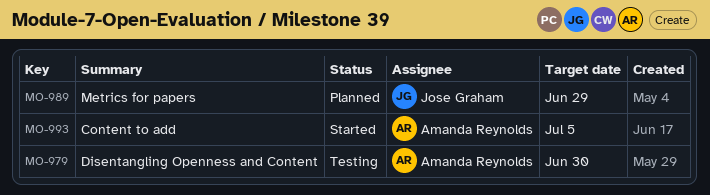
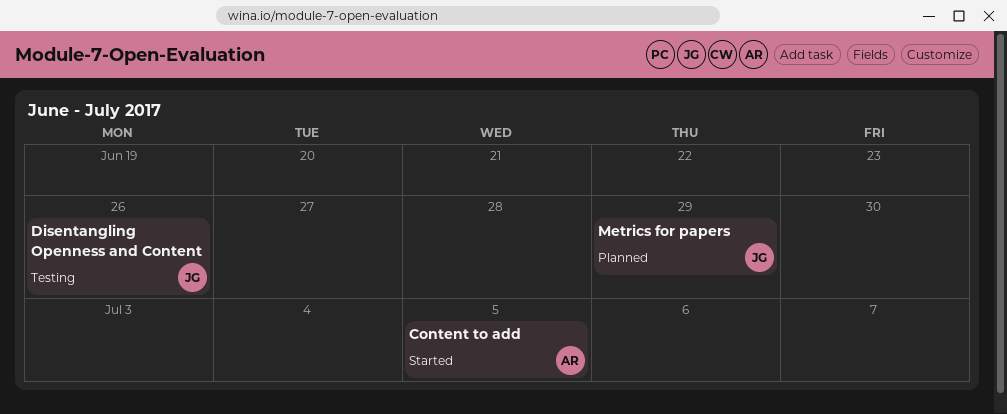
Disentangling Openness and Content, owner: Amanda Reynolds -> Jose Graham
Disentangling Openness and Content, due: Jun 30 -> Jun 26

